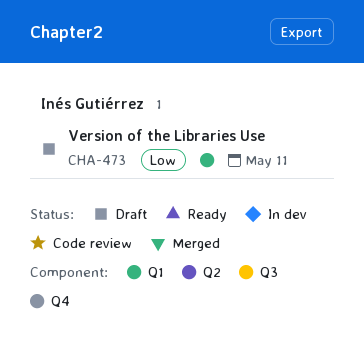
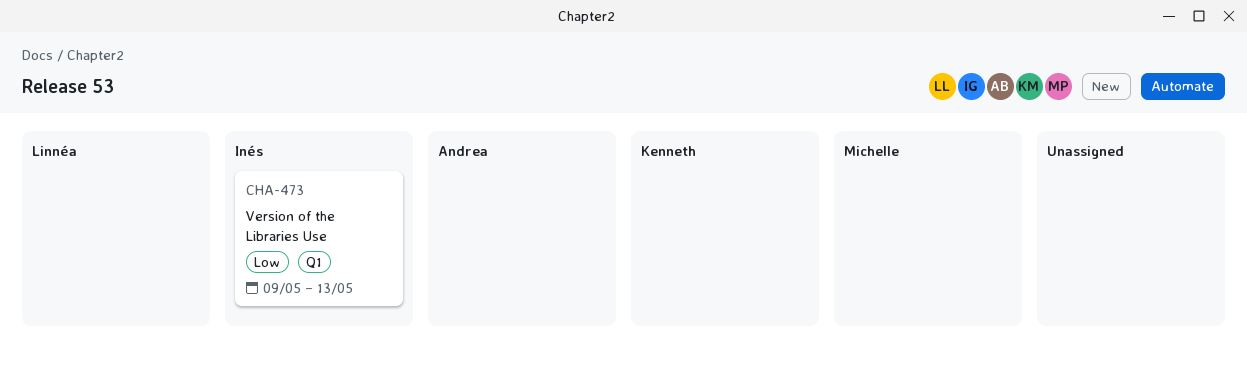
CHA-473, due: May 11 -> May 13

